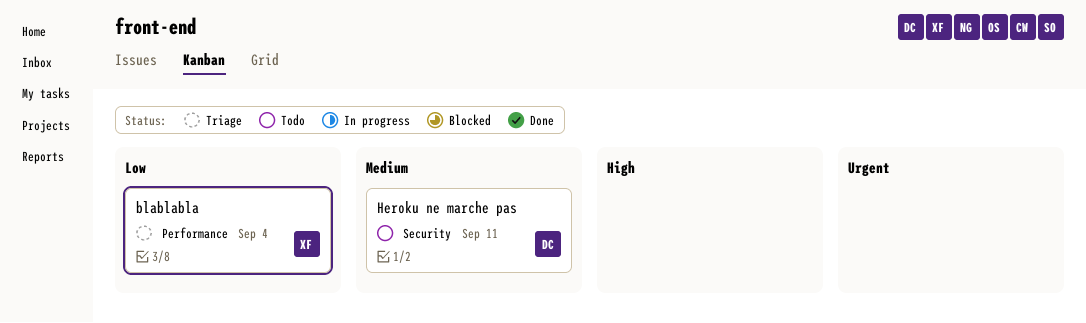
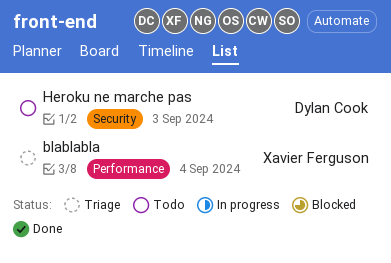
Heroku ne marche pas, due: Sep 11 -> Sep 3

